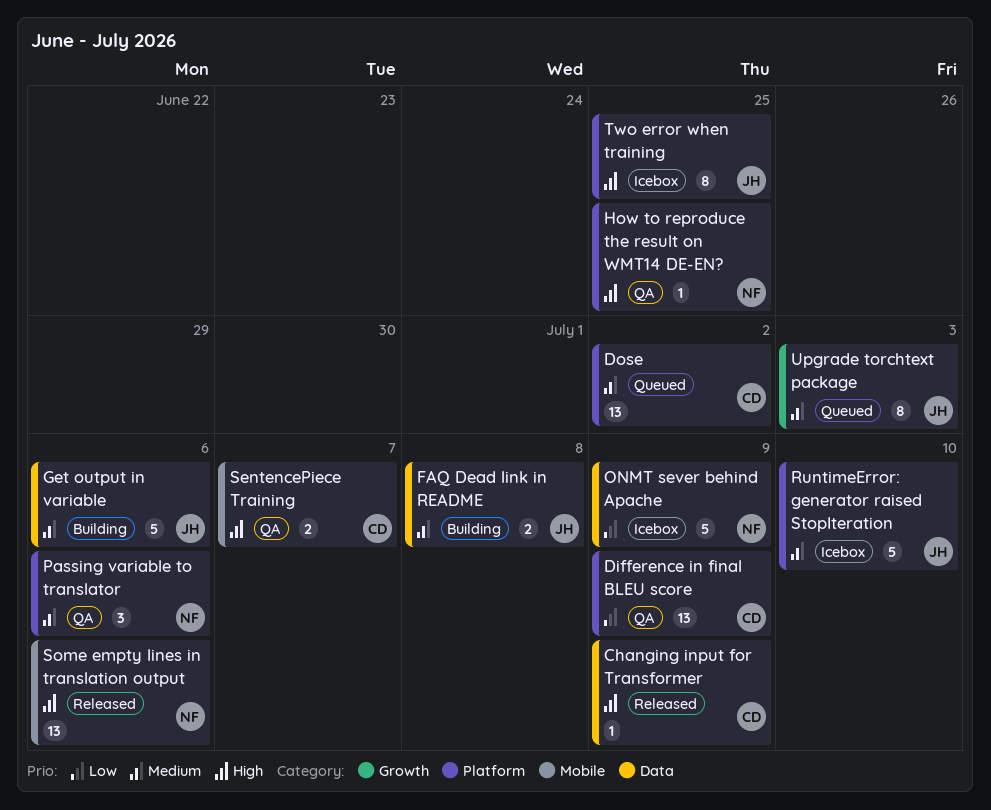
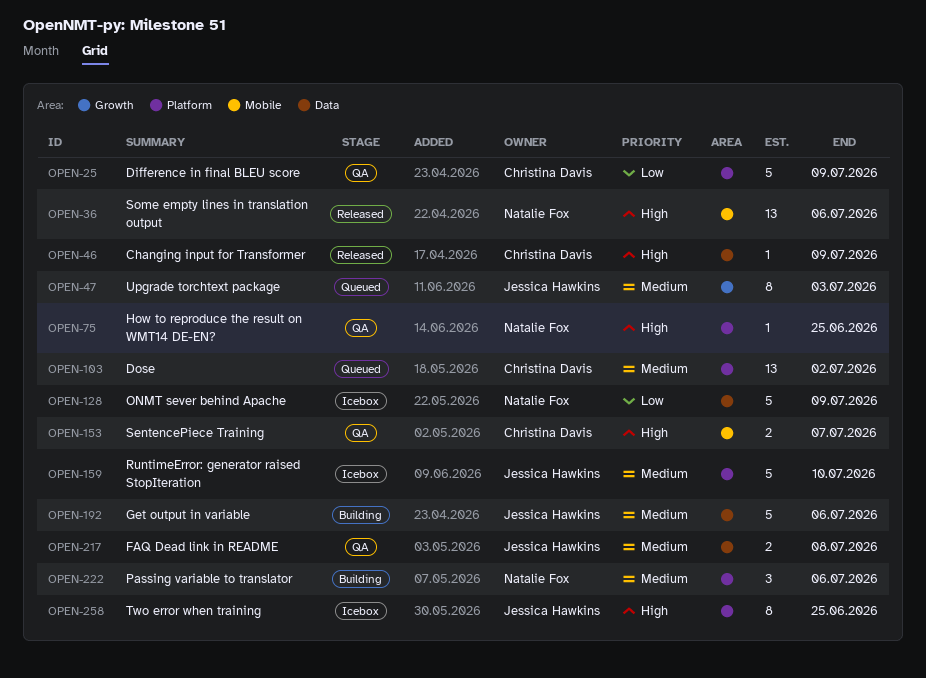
Difference in final BLEU score, estimate: 13 -> 5
FAQ Dead link in README, status: Building -> QA
Passing variable to translator, status: QA -> Building

